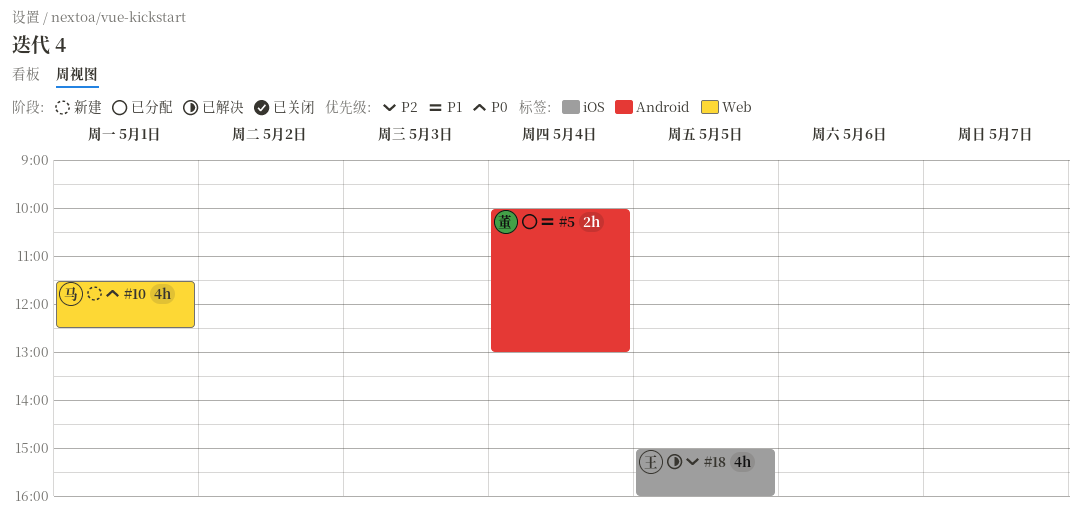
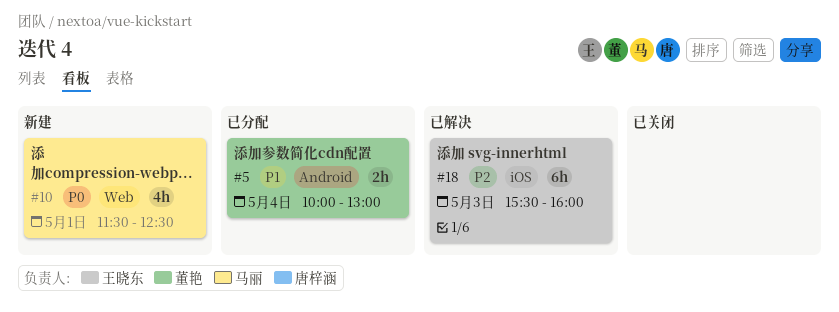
#18, estimate: 4h -> 6h
#18, day: May 5 -> May 3
#18, begins: 15:00 -> 15:30

